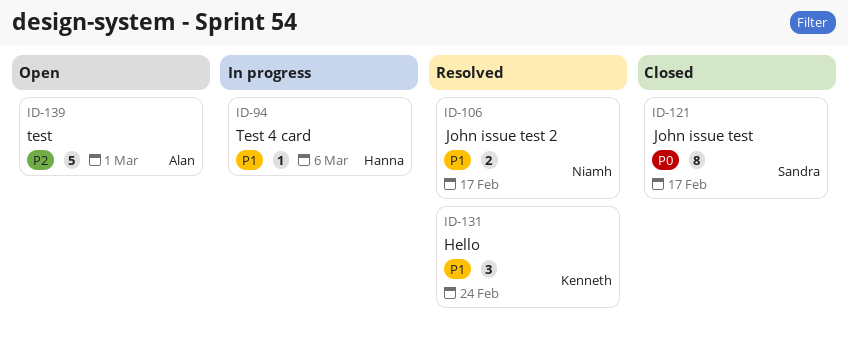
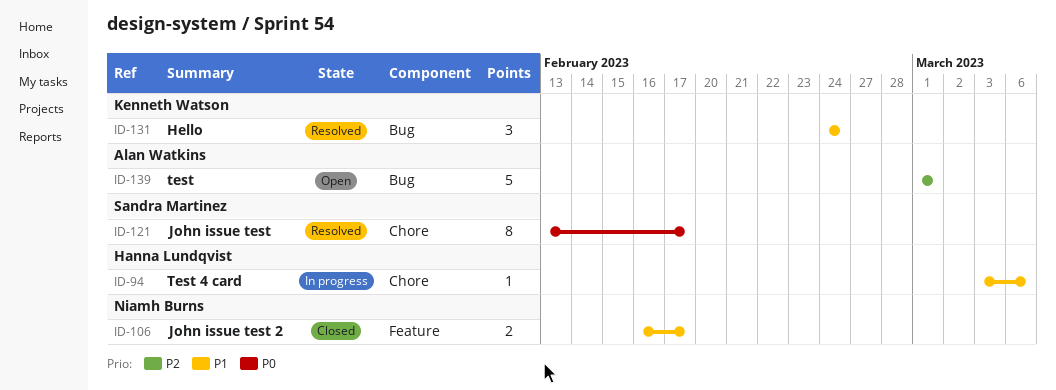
ID-106, status: Resolved -> Closed
ID-121, status: Closed -> Resolved

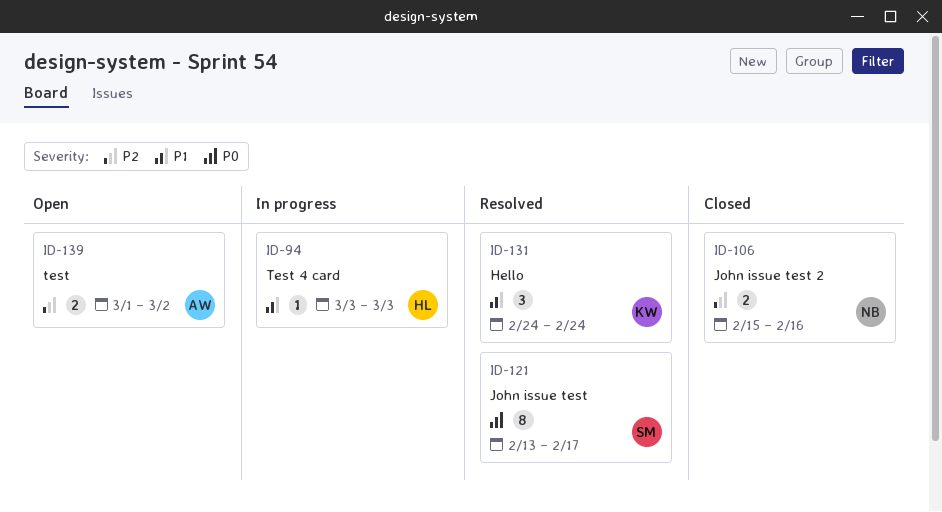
ID-94, due: Mar 6 -> Mar 3
ID-106, priority: P1 -> P2
ID-106, start: Feb 16 -> Feb 15
ID-106, due: Feb 17 -> Feb 16
ID-139, estimate: 5 -> 2
ID-139, due: Mar 1 -> Mar 2

